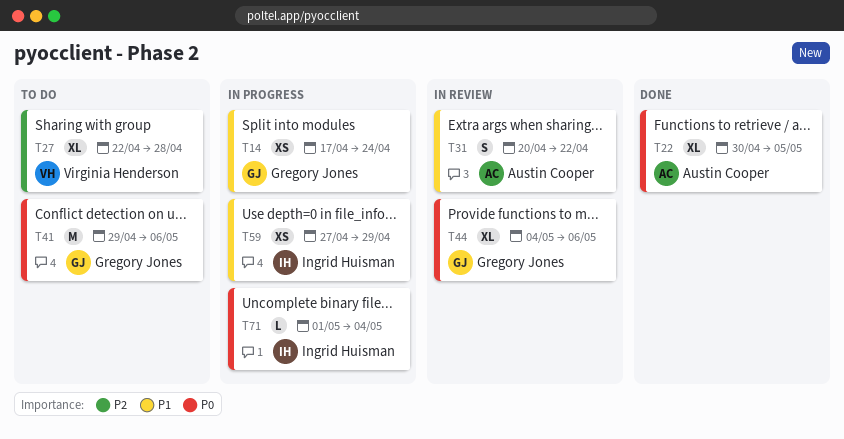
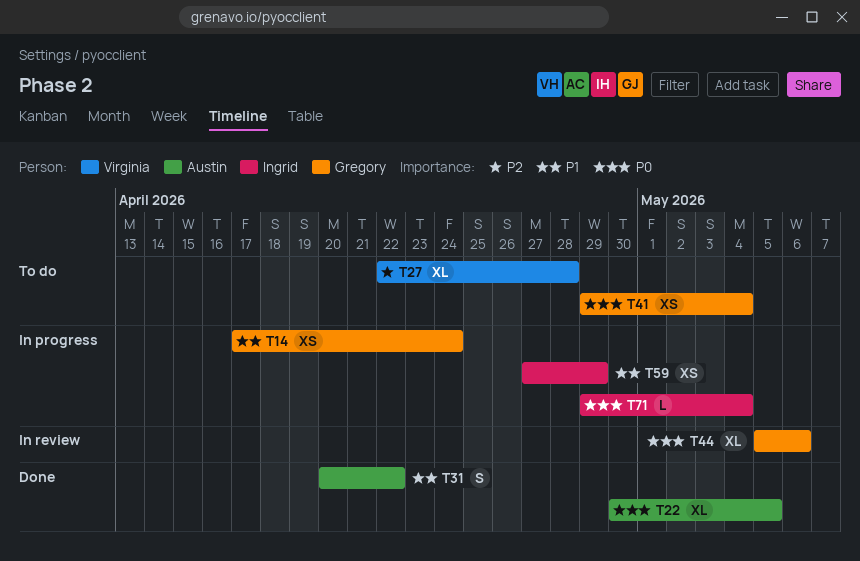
T31, status: In review -> Done
T41, estimate: M -> XS
T41, due: May 6 -> May 4
T44, start: May 4 -> May 5
T71, start: May 1 -> Apr 29

